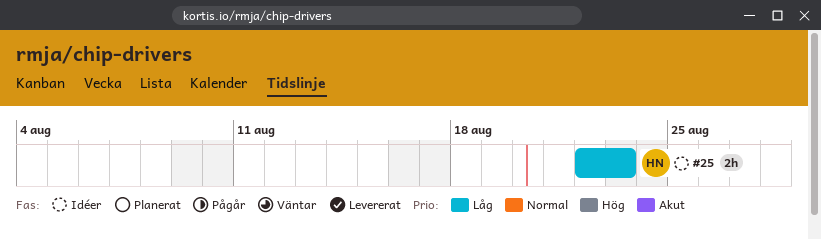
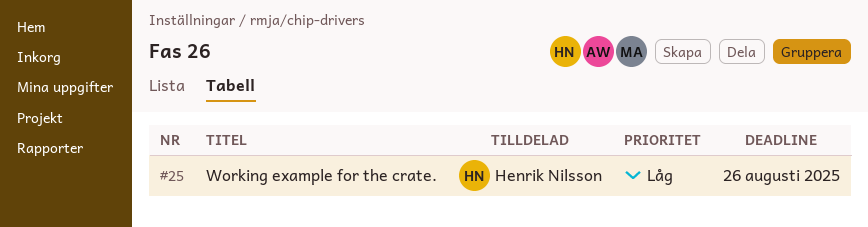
#25, due: Aug 23 -> Aug 26

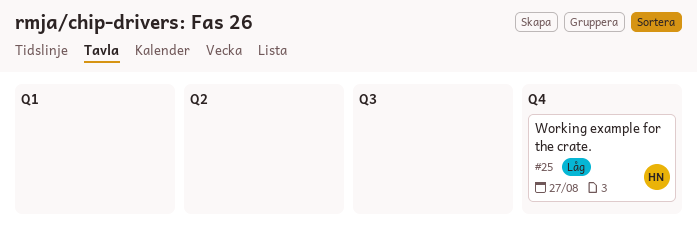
#25, due: Aug 26 -> Aug 27

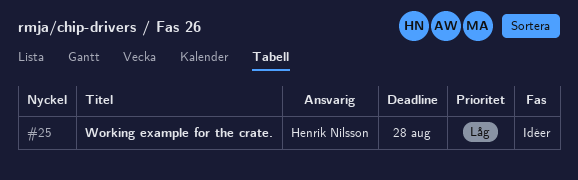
#25, due: Aug 27 -> Aug 28

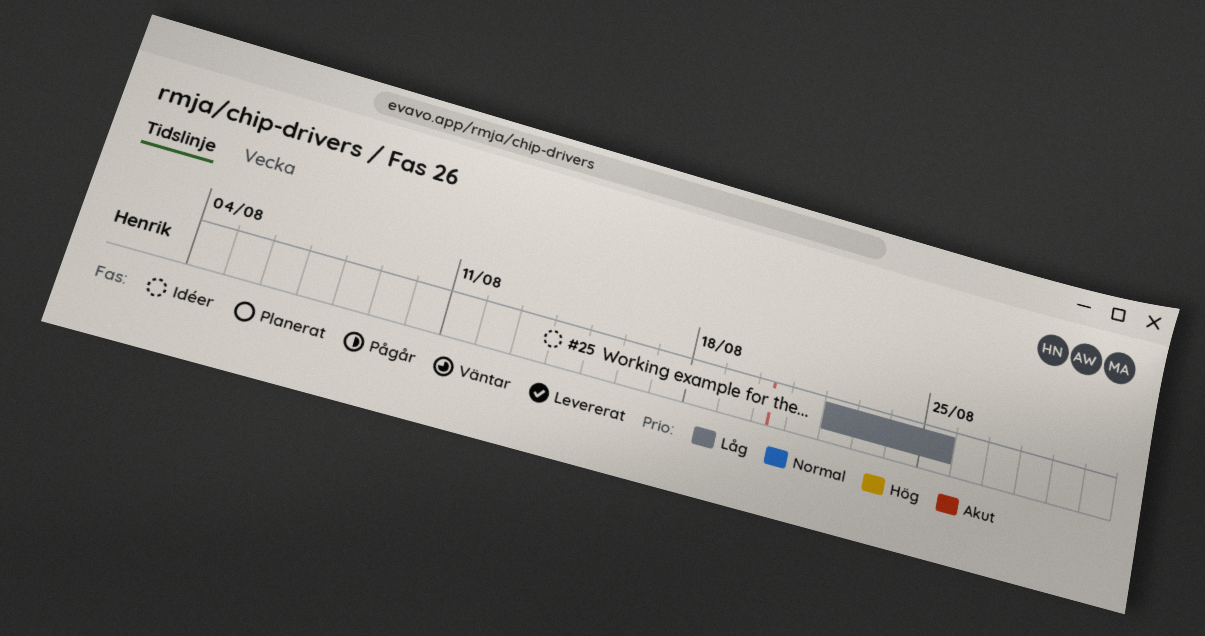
#25, due: Aug 28 -> Aug 25

